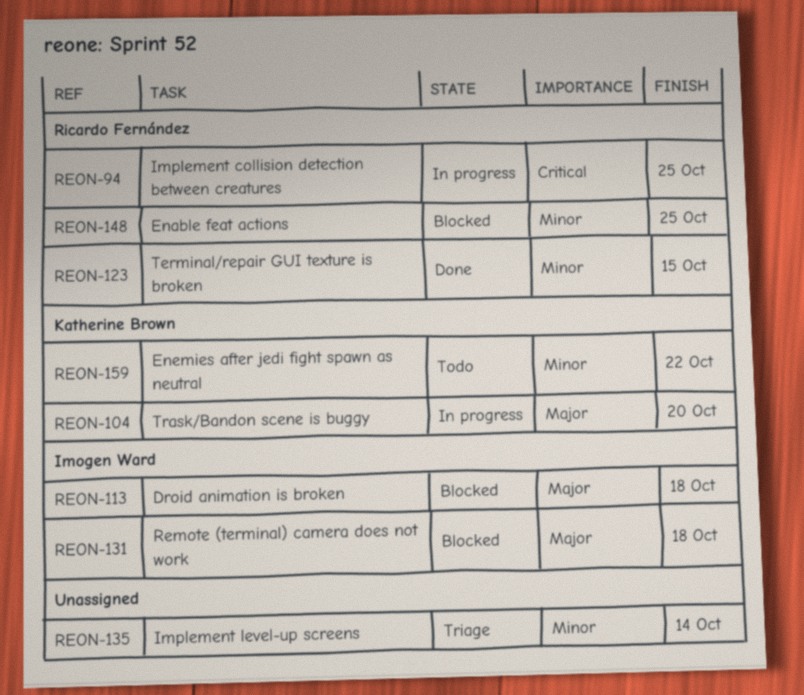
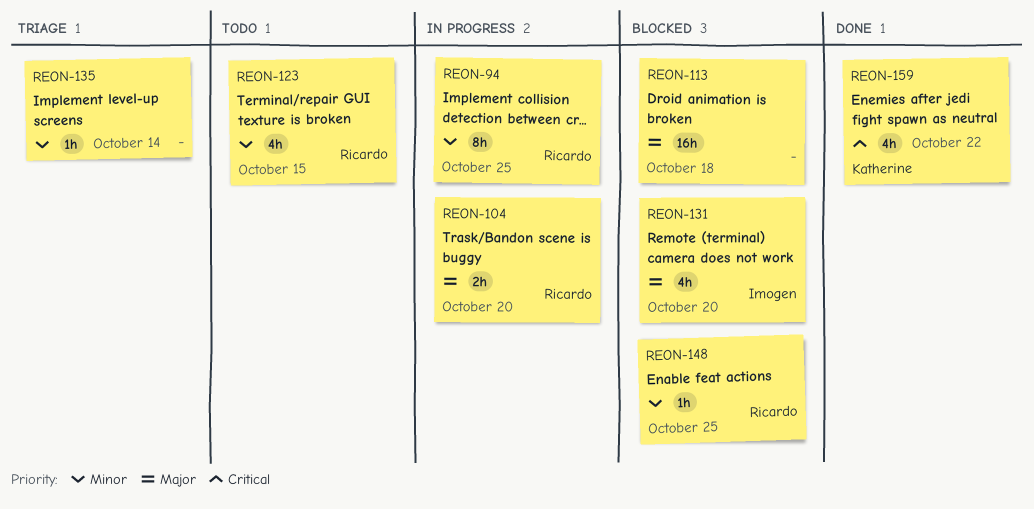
REON-94, priority: Critical -> Minor
REON-104, owner: Katherine Brown -> Ricardo Fernández
REON-113, owner: Imogen Ward -> none
REON-123, status: Done -> Todo
REON-131, due: Oct 18 -> Oct 20
REON-159, status: Todo -> Done
REON-159, priority: Minor -> Critical

